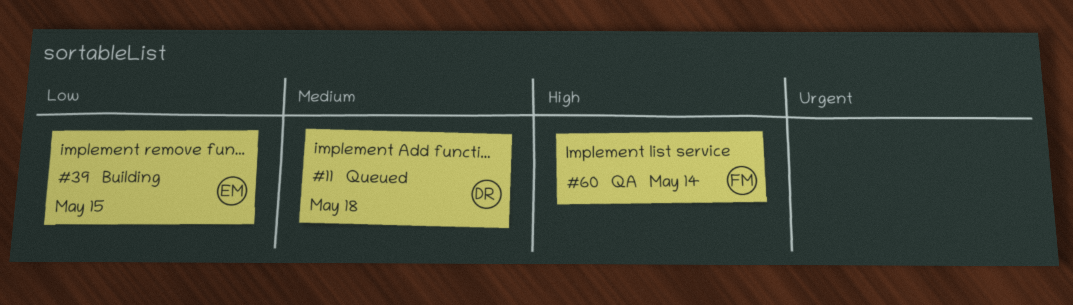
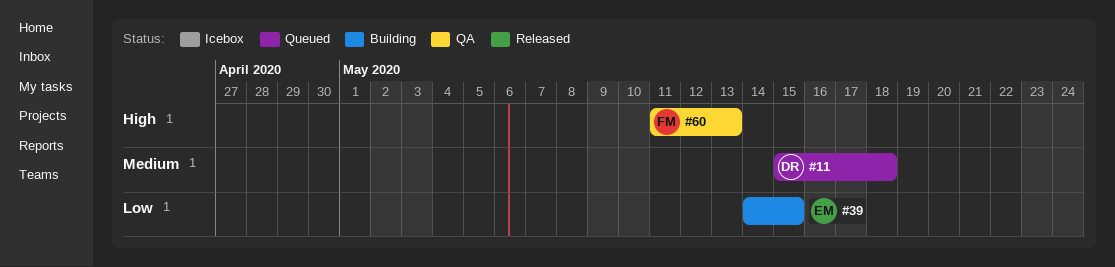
#60, due: May 14 -> May 13

